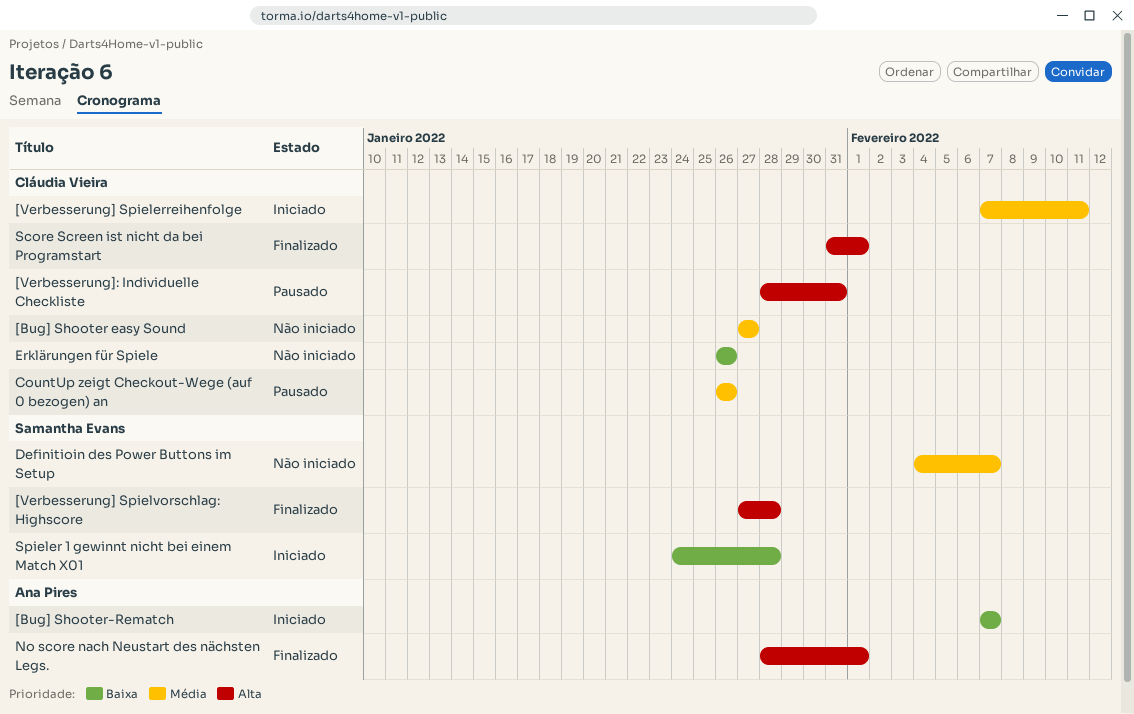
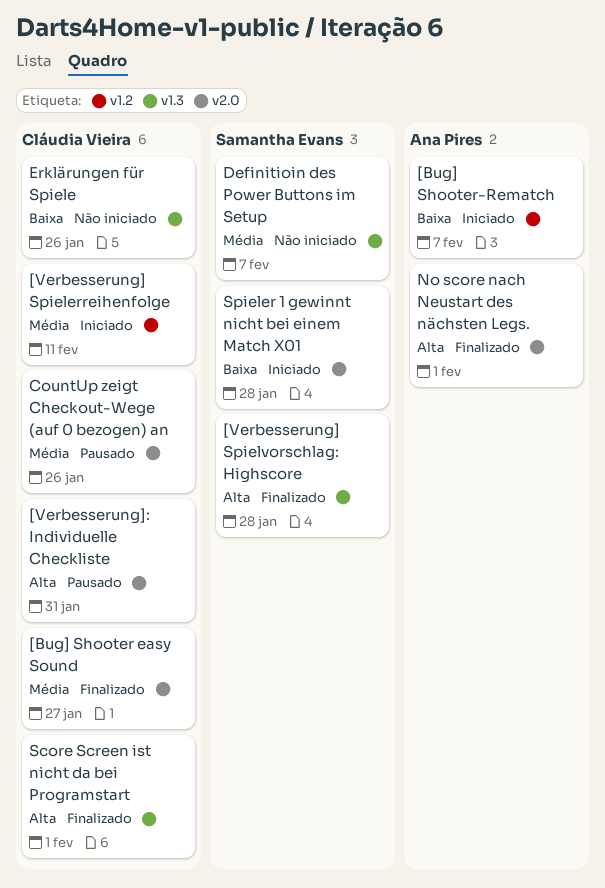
[Bug] Shooter easy Sound, status: Não iniciado -> Finalizado

